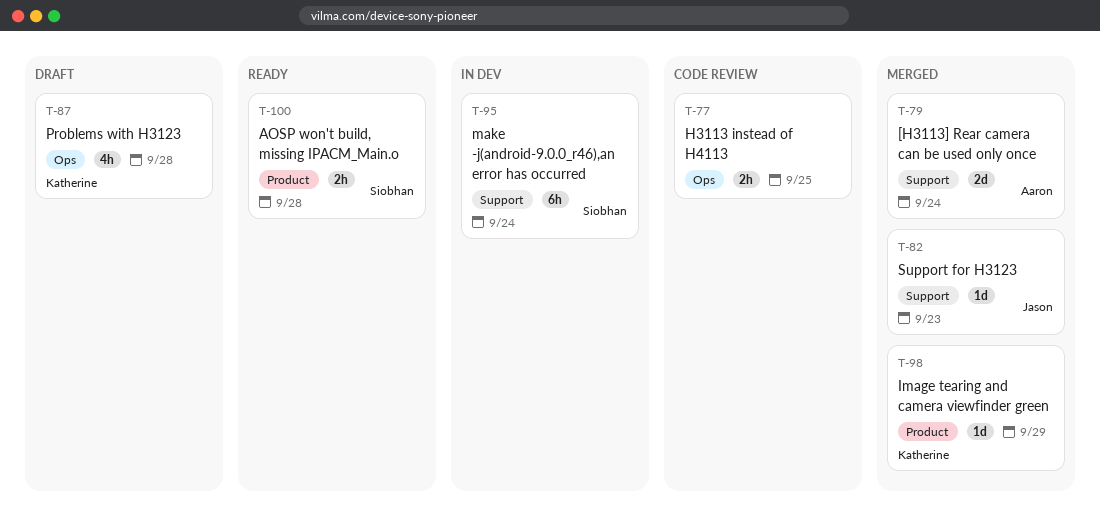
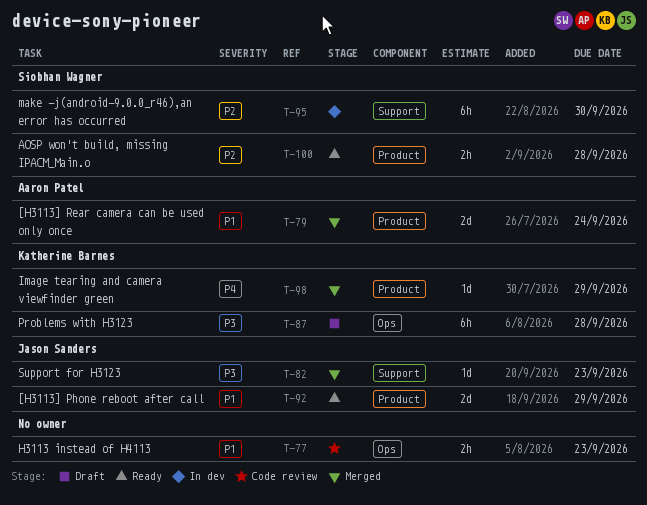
T-77, due: Sep 25 -> Sep 23
T-79, label: Support -> Product
T-87, estimate: 4h -> 6h
T-92: none -> present
T-95, due: Sep 24 -> Sep 30

